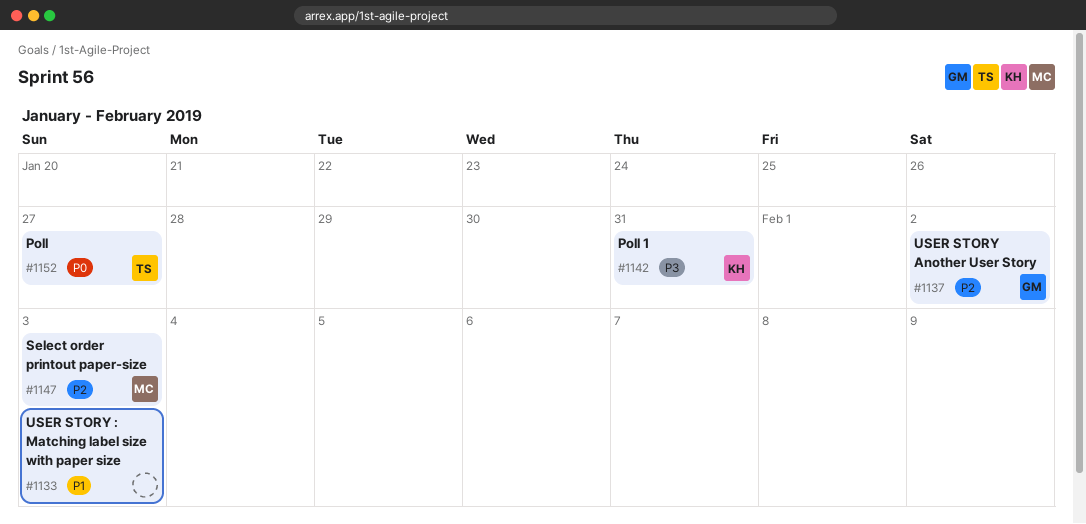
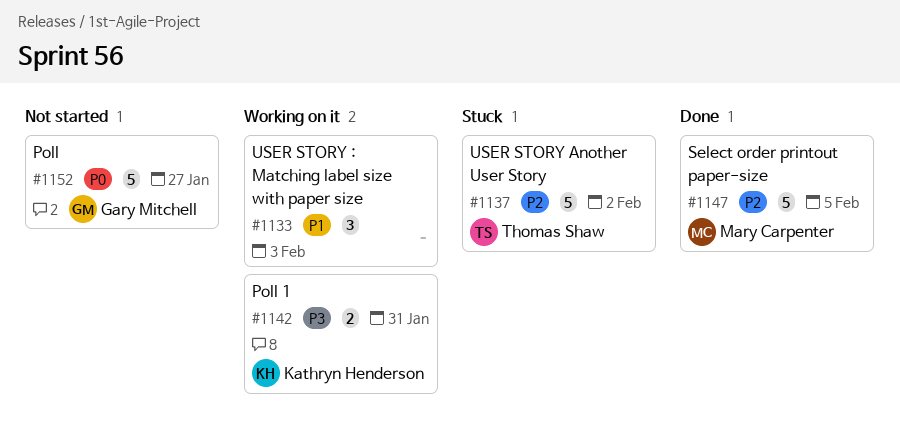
#1137, owner: Gary Mitchell -> Thomas Shaw
#1147, due: Feb 3 -> Feb 5
#1152, owner: Thomas Shaw -> Gary Mitchell

